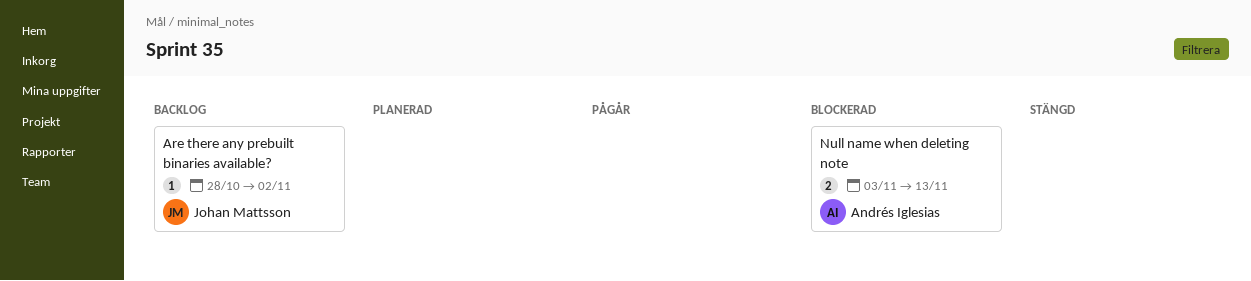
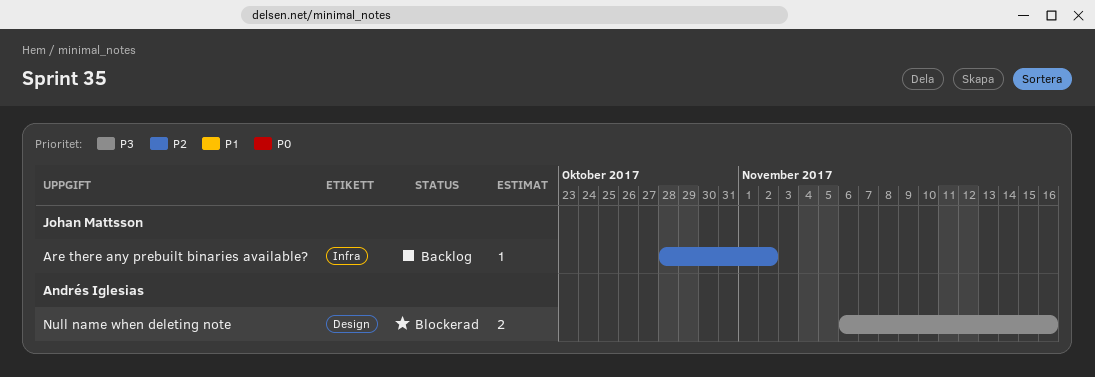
Null name when deleting note, start: Nov 3 -> Nov 6
Null name when deleting note, due: Nov 13 -> Nov 16

